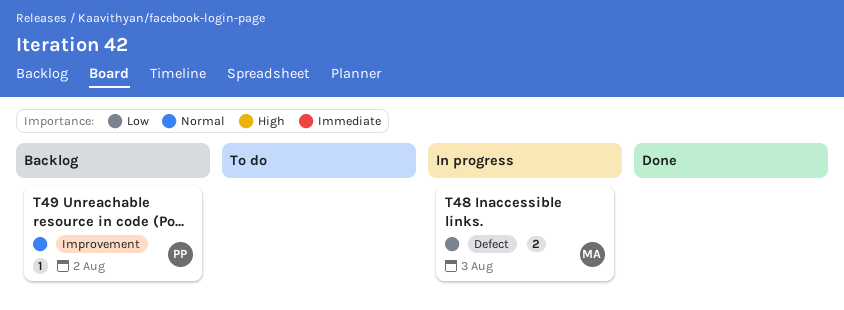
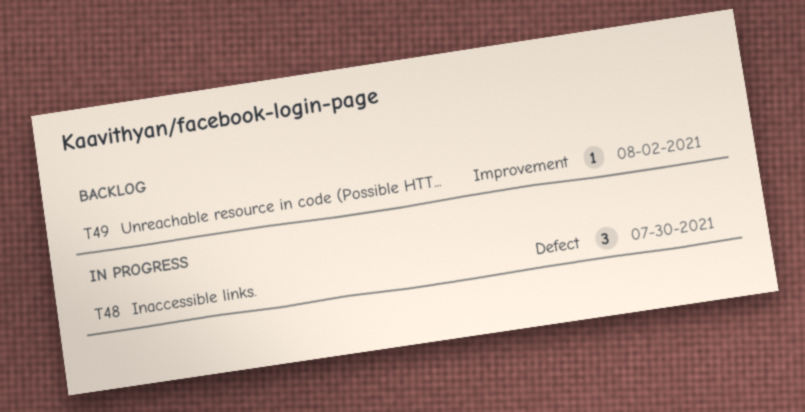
T48, estimate: 2 -> 3
T48, due: Aug 3 -> Jul 30

